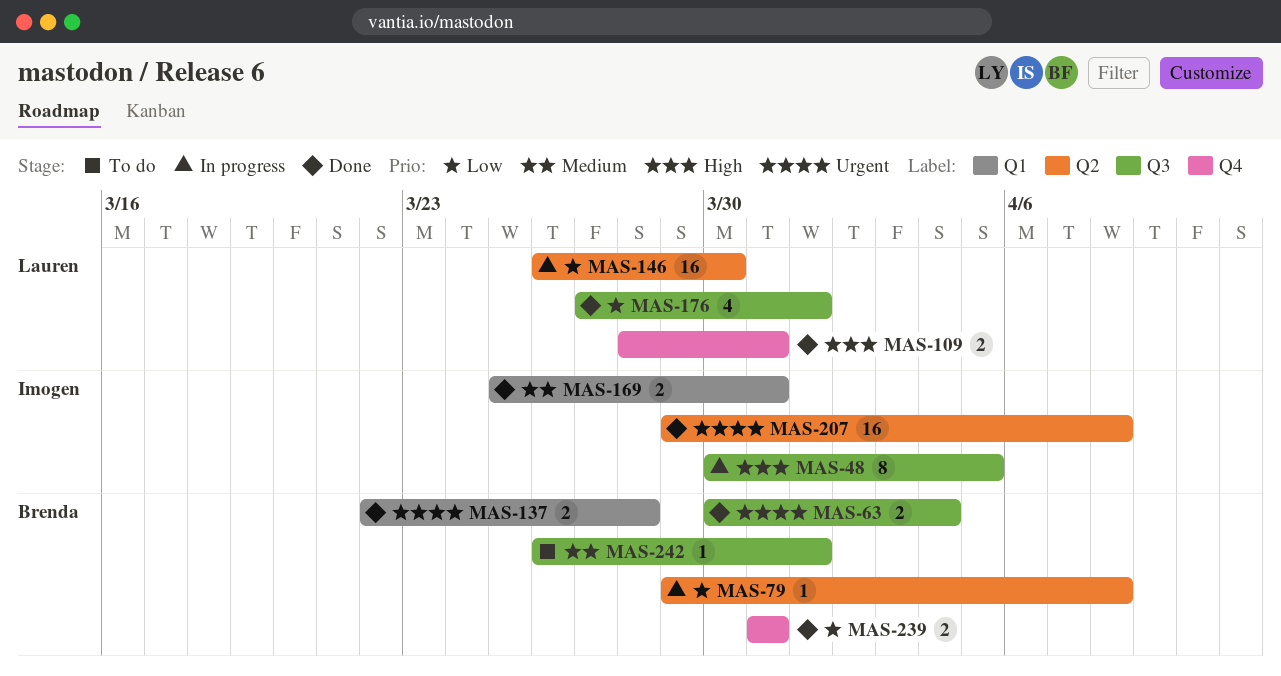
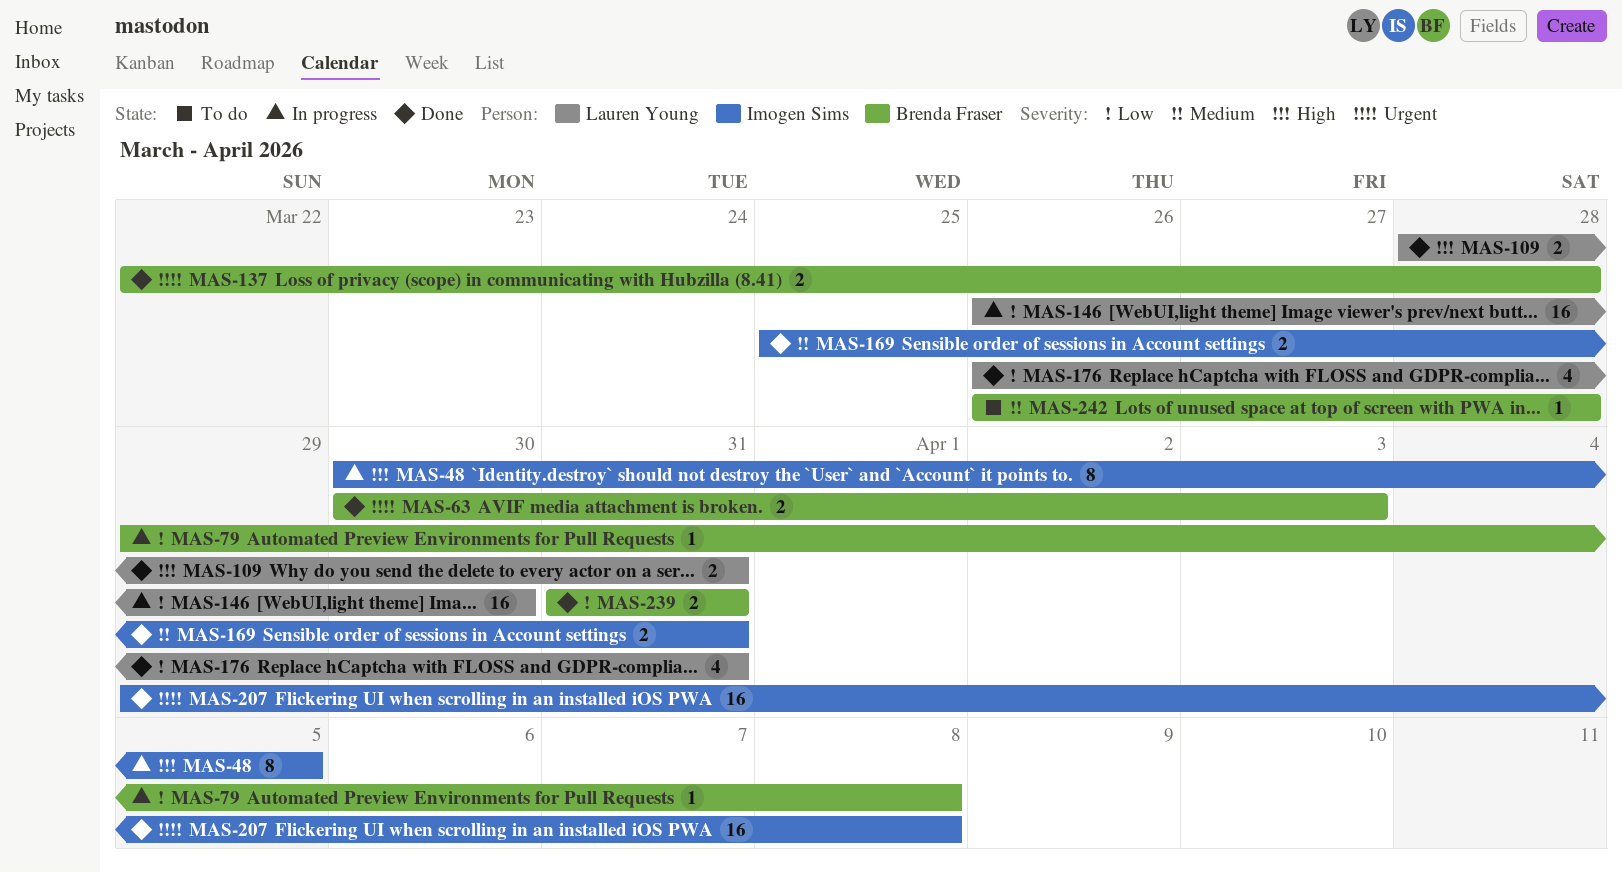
MAS-63, due: Apr 4 -> Apr 3
MAS-176, start: Mar 27 -> Mar 26
MAS-176, due: Apr 1 -> Mar 31
MAS-242, due: Apr 1 -> Mar 28

